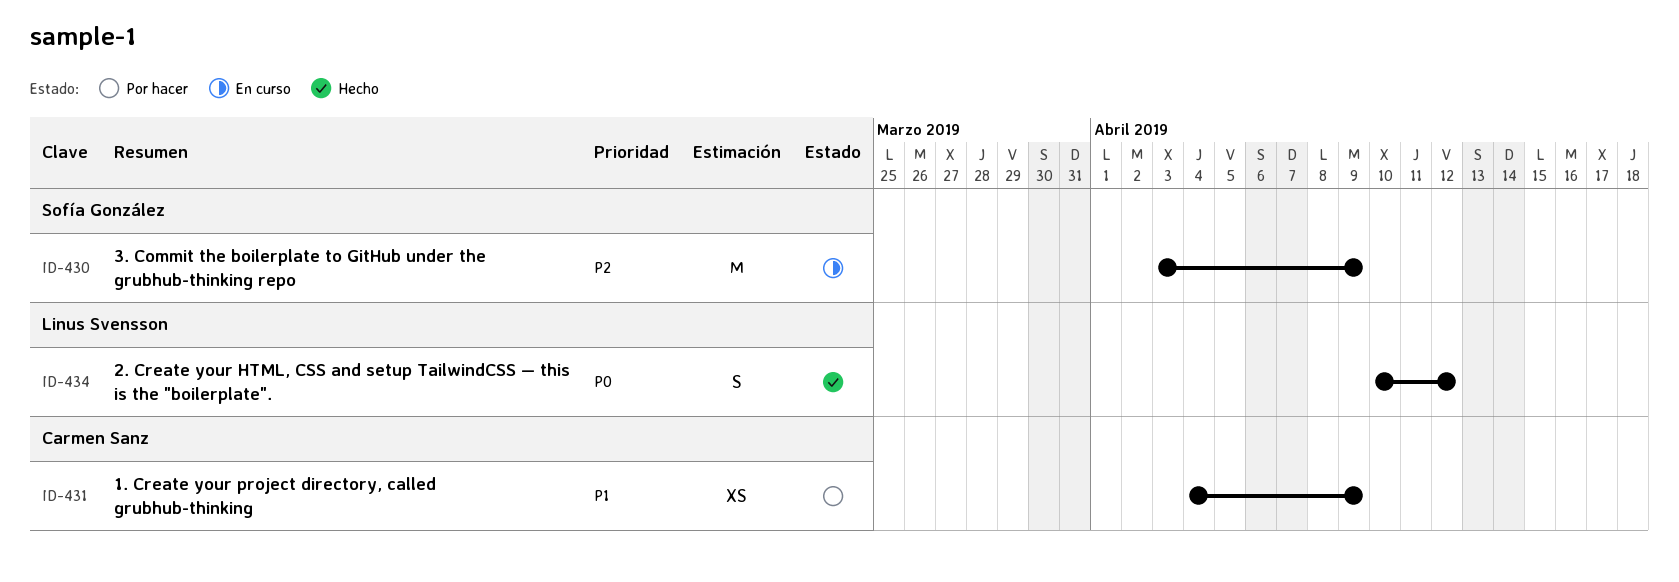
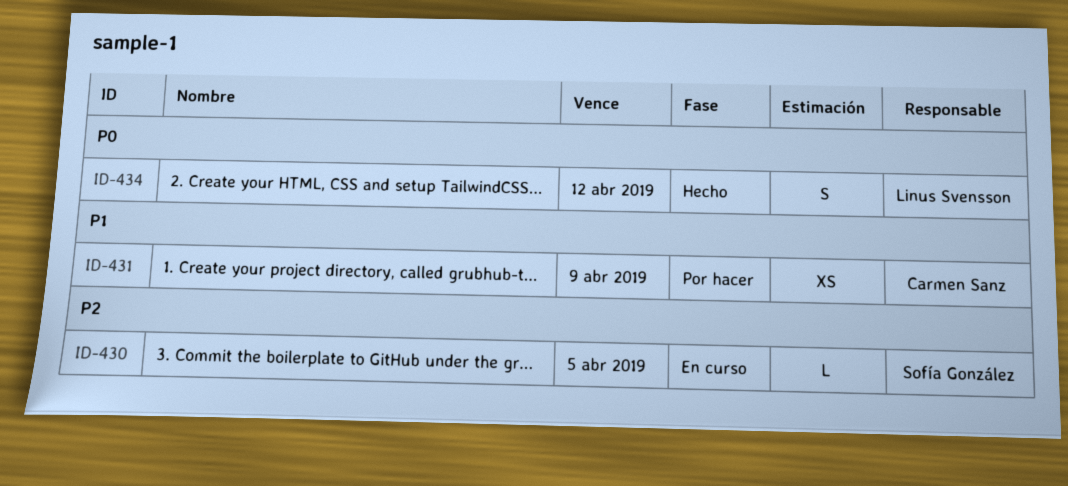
ID-430, estimate: M -> L
ID-430, due: Apr 9 -> Apr 5

